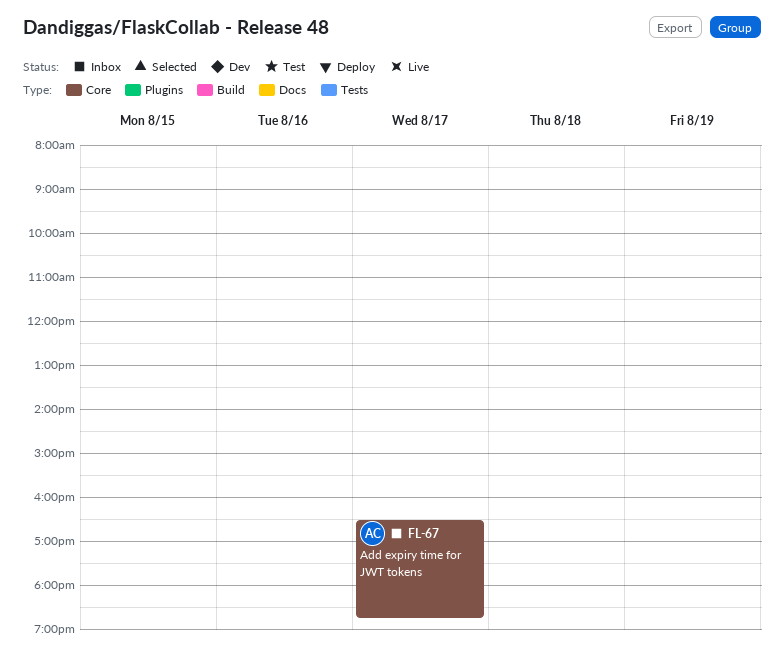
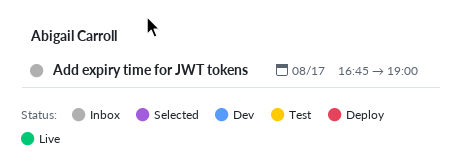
Add expiry time for JWT tokens, begins: 16:30 -> 16:45
Add expiry time for JWT tokens, ends: 18:45 -> 19:00

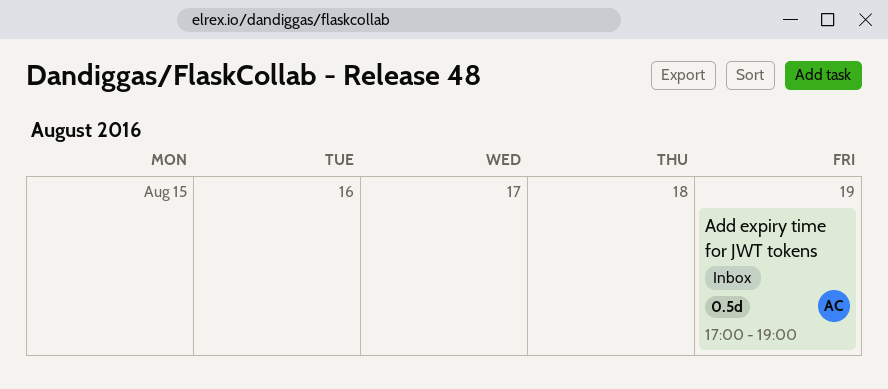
Add expiry time for JWT tokens, day: Aug 17 -> Aug 19
Add expiry time for JWT tokens, begins: 16:45 -> 17:00

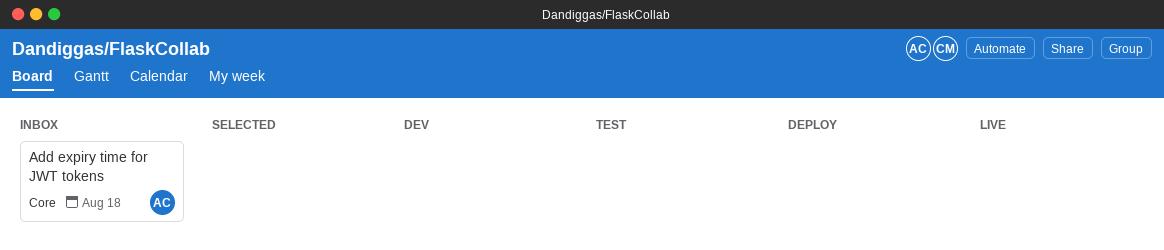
Add expiry time for JWT tokens, day: Aug 19 -> Aug 18

